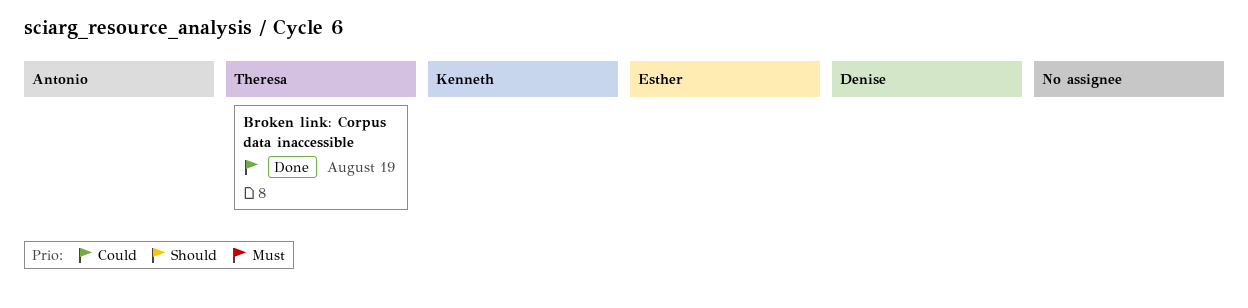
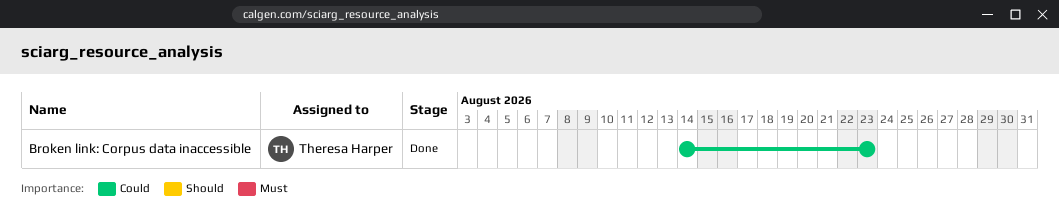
Broken link: Corpus data inaccessible, due: Aug 19 -> Aug 23

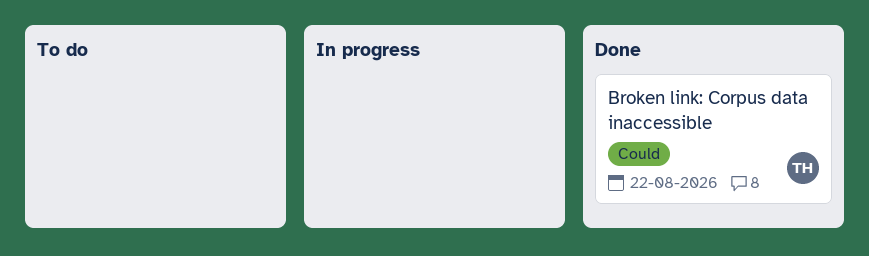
Broken link: Corpus data inaccessible, due: Aug 23 -> Aug 22

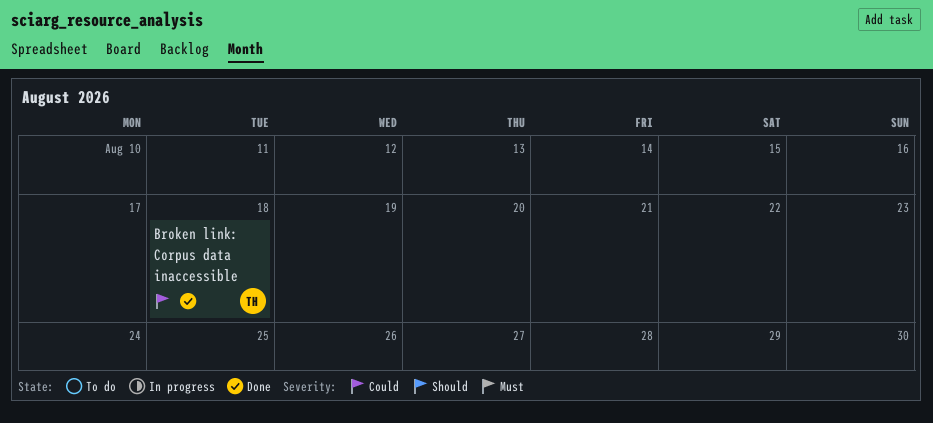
Broken link: Corpus data inaccessible, due: Aug 22 -> Aug 18

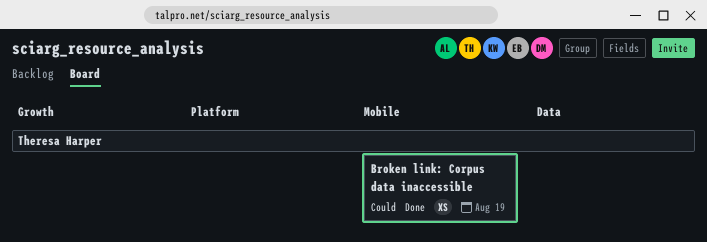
Broken link: Corpus data inaccessible, due: Aug 18 -> Aug 19

